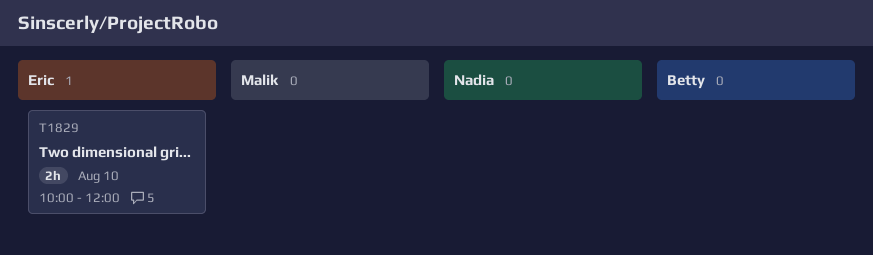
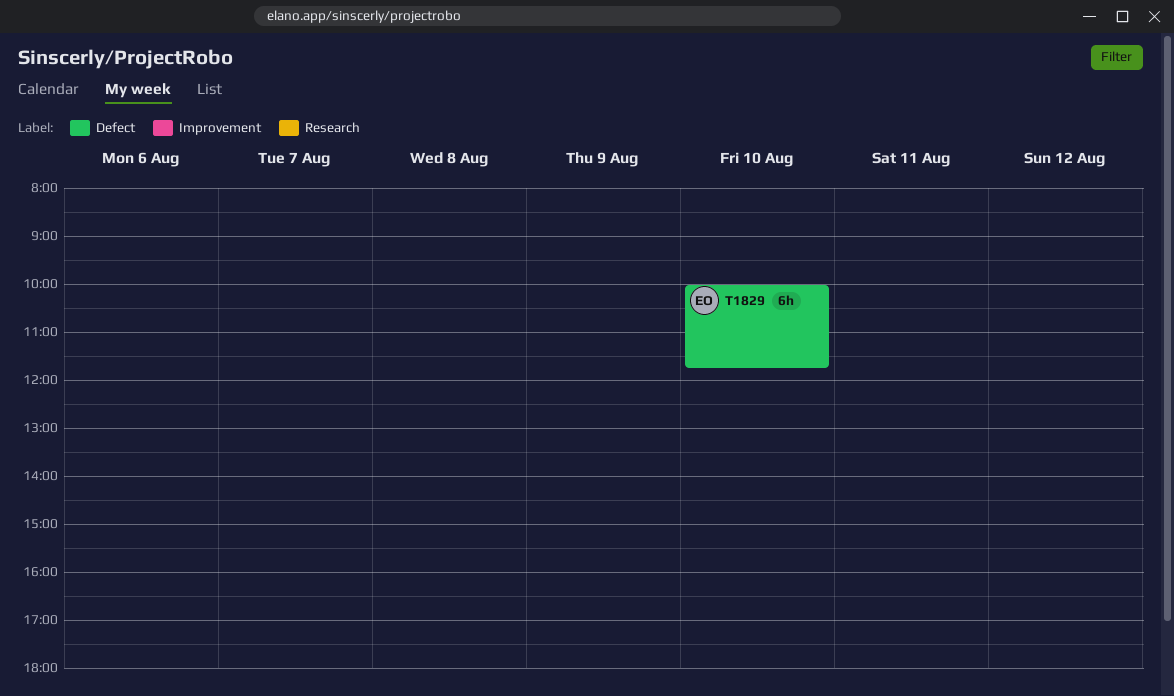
T1829, estimate: 2h -> 6h
T1829, ends: 12:00 -> 11:45

